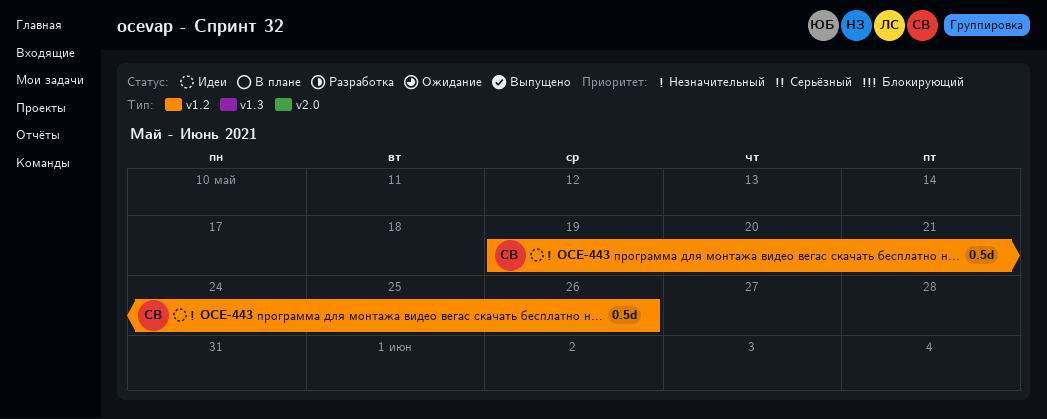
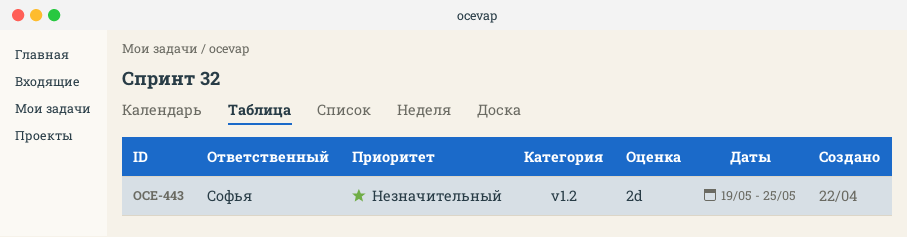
OCE-443, estimate: 0.5d -> 2d
OCE-443, due: May 26 -> May 25

